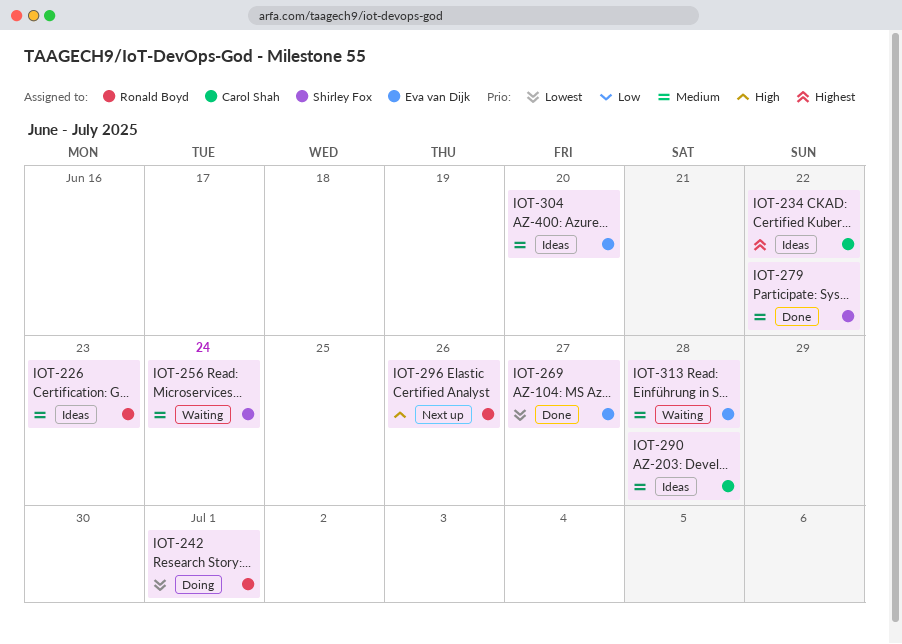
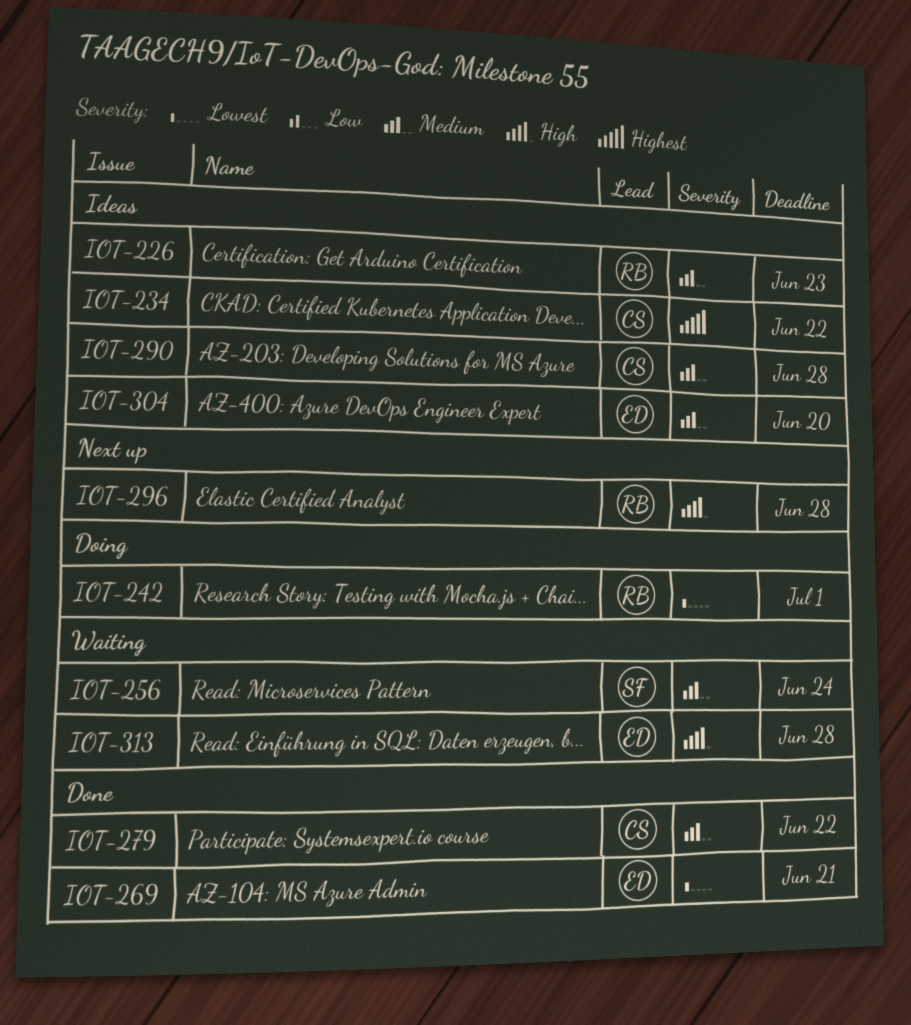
IOT-269, due: Jun 27 -> Jun 21
IOT-279, owner: Shirley Fox -> Carol Shah
IOT-296, due: Jun 26 -> Jun 28
IOT-313, priority: Medium -> High

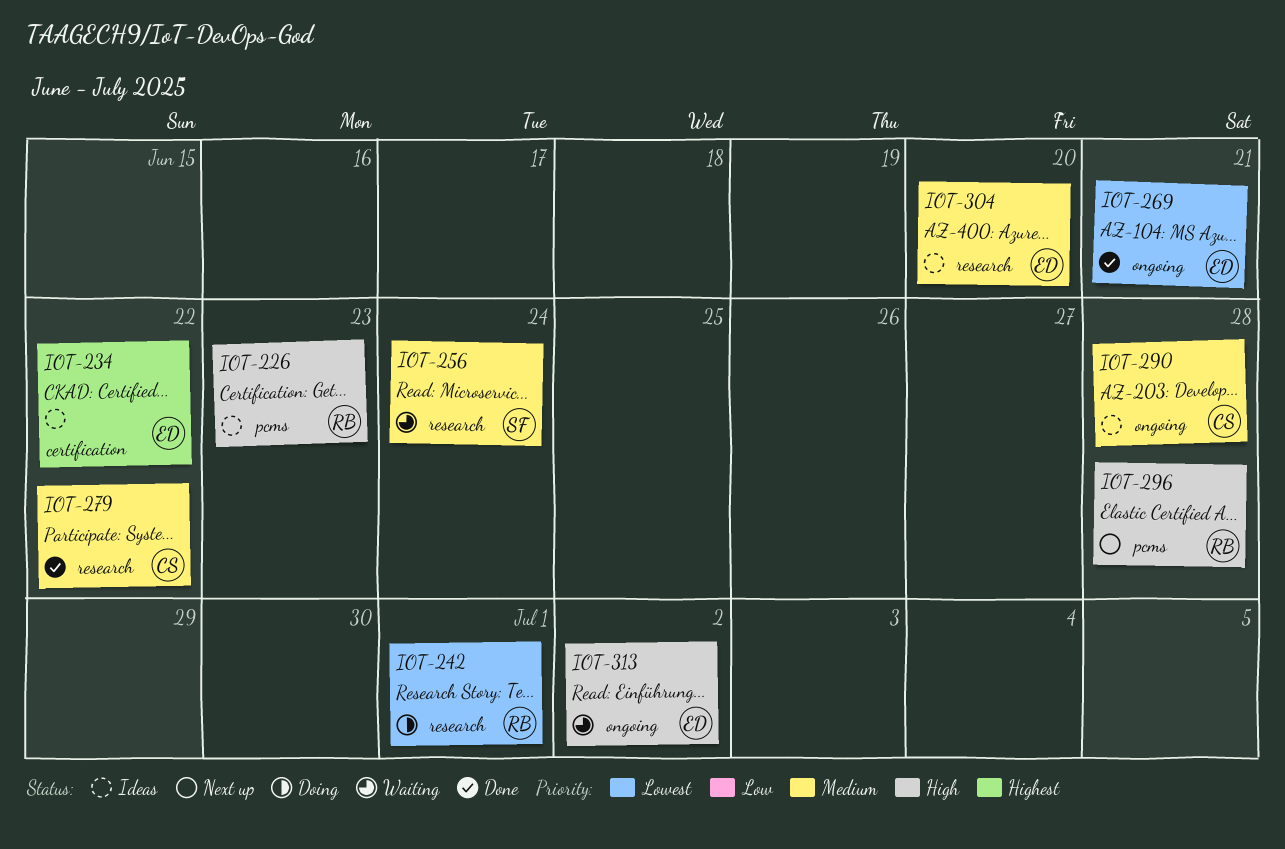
IOT-226, priority: Medium -> High
IOT-234, owner: CS -> ED
IOT-313, due: Jun 28 -> Jul 2

